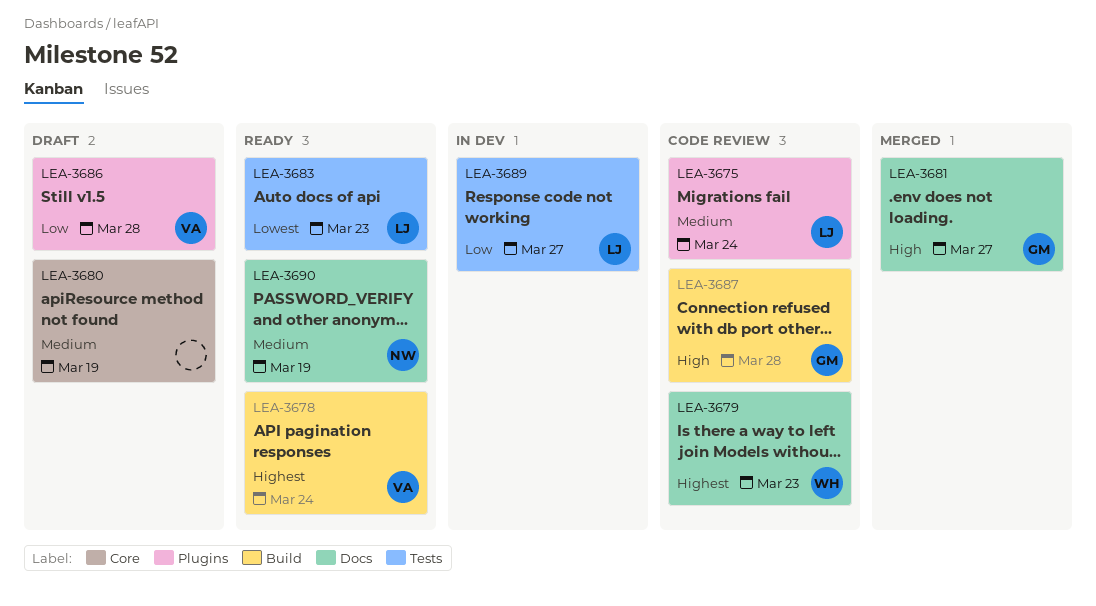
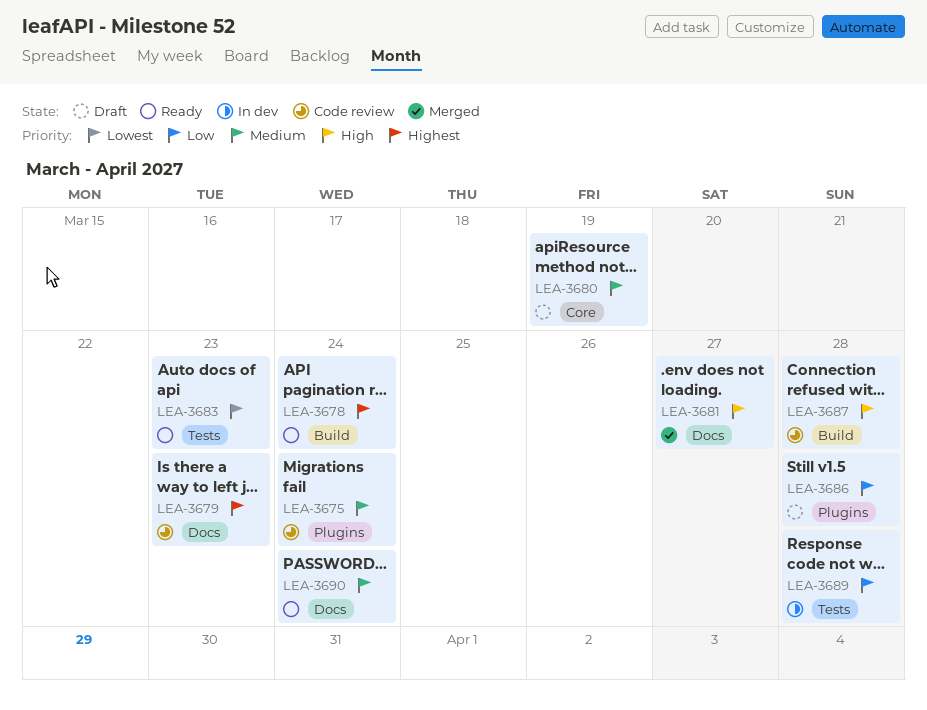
LEA-3689, due: Mar 27 -> Mar 28
LEA-3690, due: Mar 19 -> Mar 24

